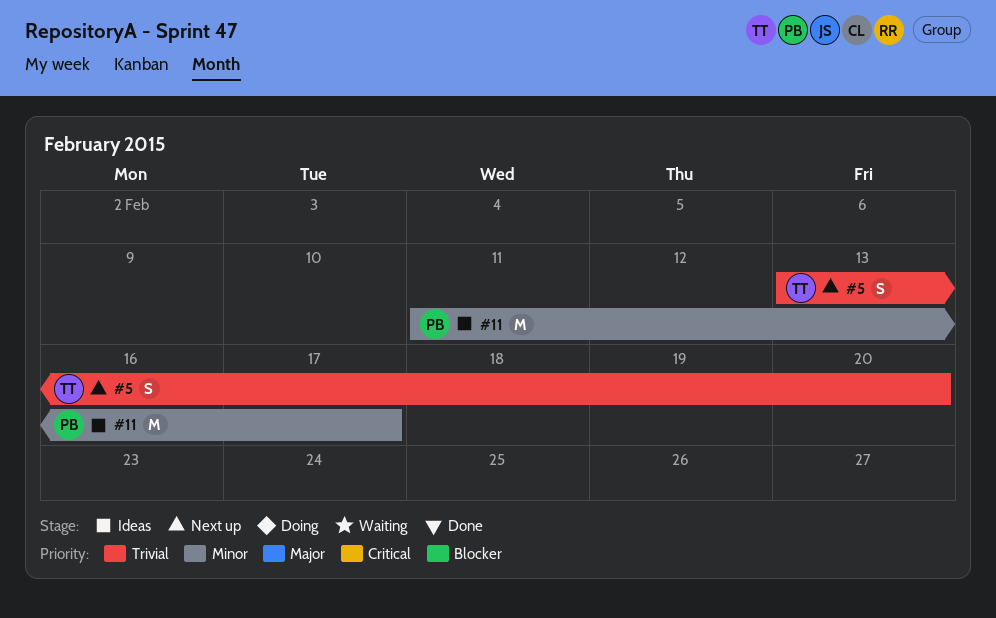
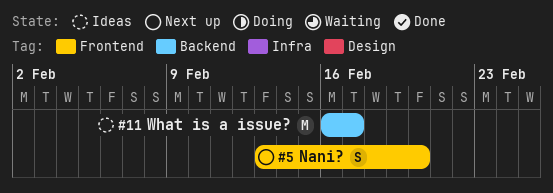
#11, start: Feb 11 -> Feb 16

